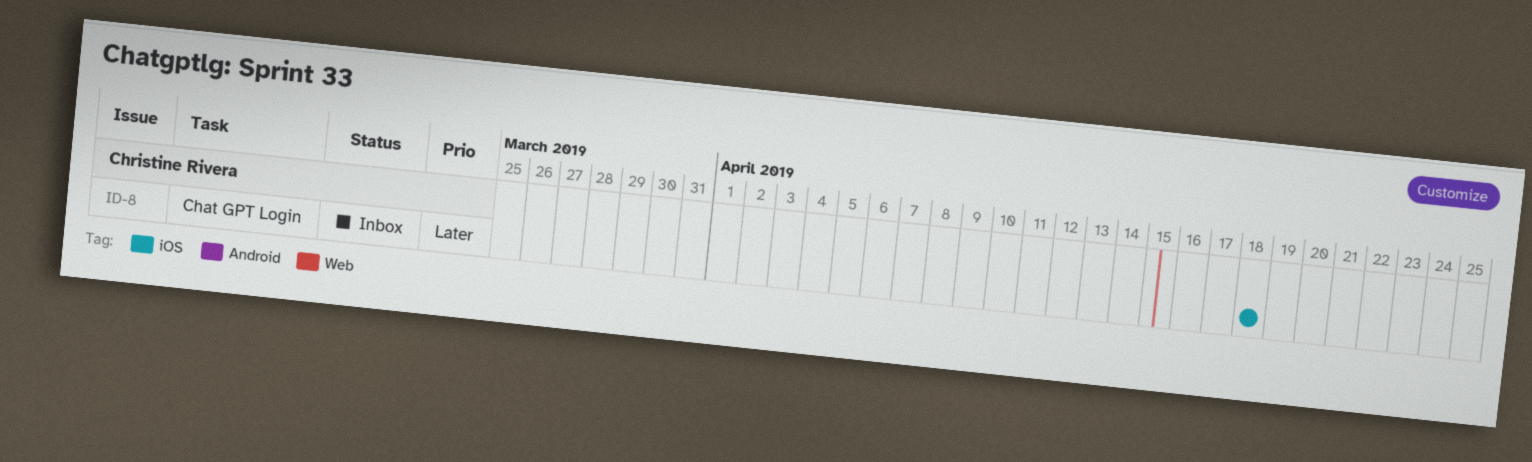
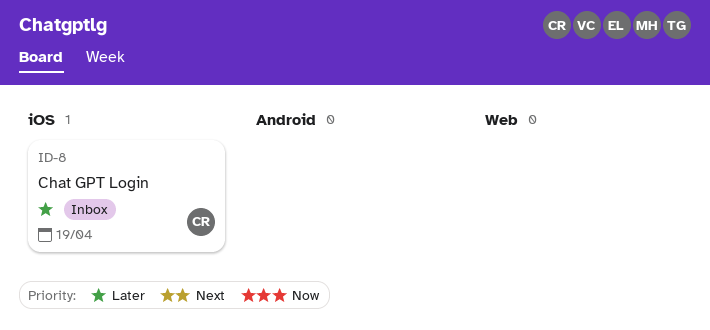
ID-8, due: Apr 18 -> Apr 19

